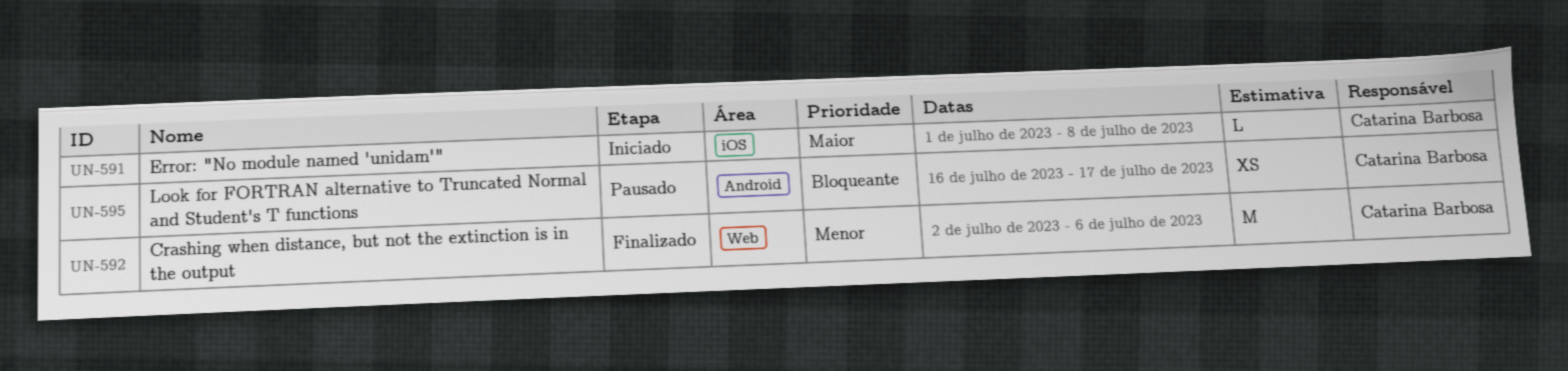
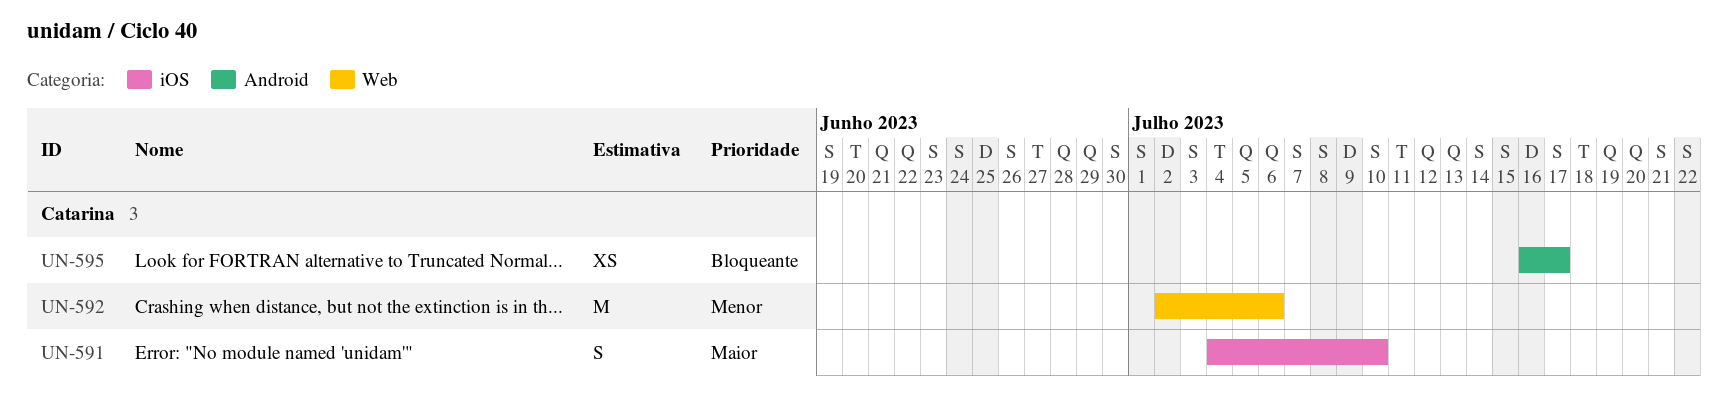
UN-591, estimate: L -> S
UN-591, start: Jul 1 -> Jul 4
UN-591, due: Jul 8 -> Jul 10

